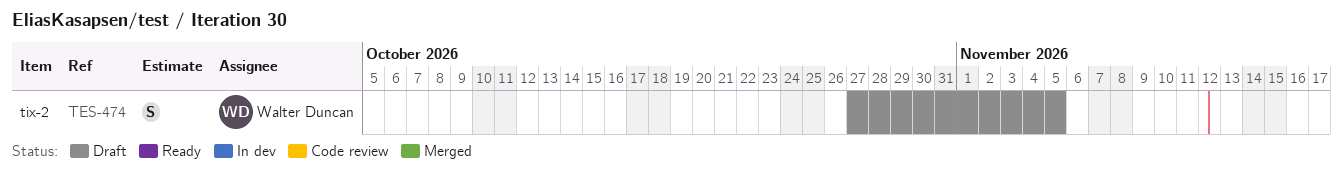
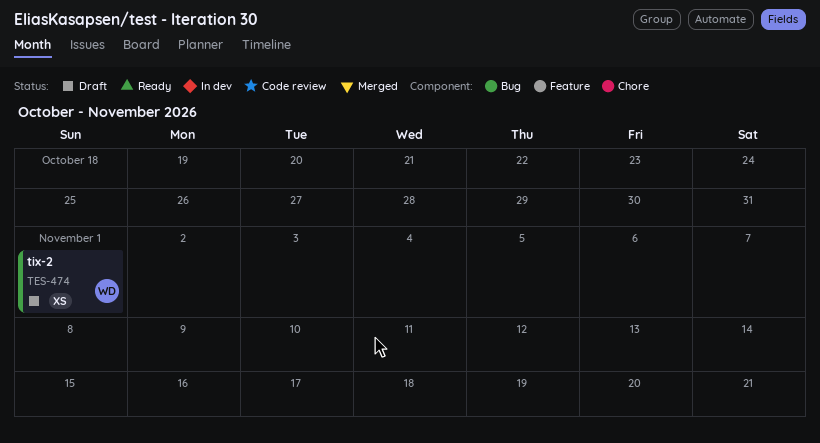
TES-474, estimate: S -> XS
TES-474, due: Nov 5 -> Nov 1

